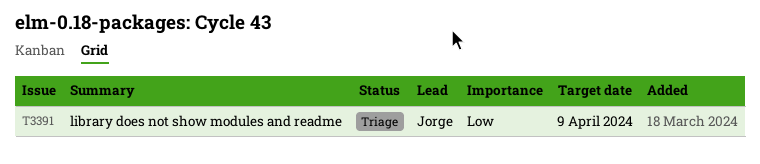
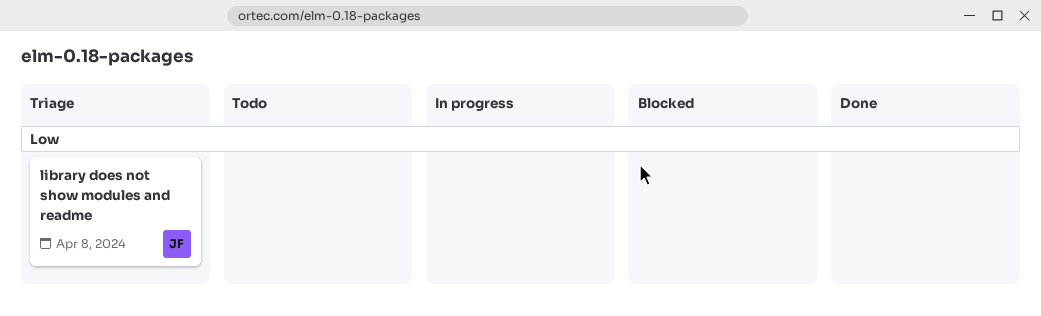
library does not show modules and readme, due: Apr 9 -> Apr 8

